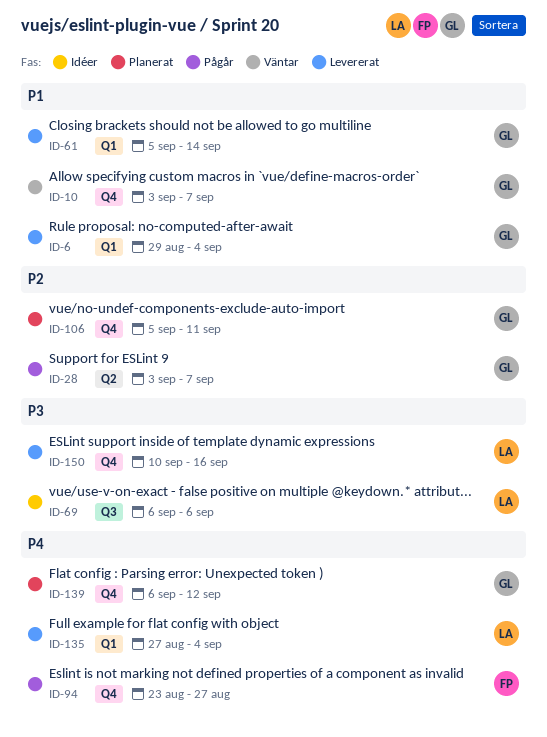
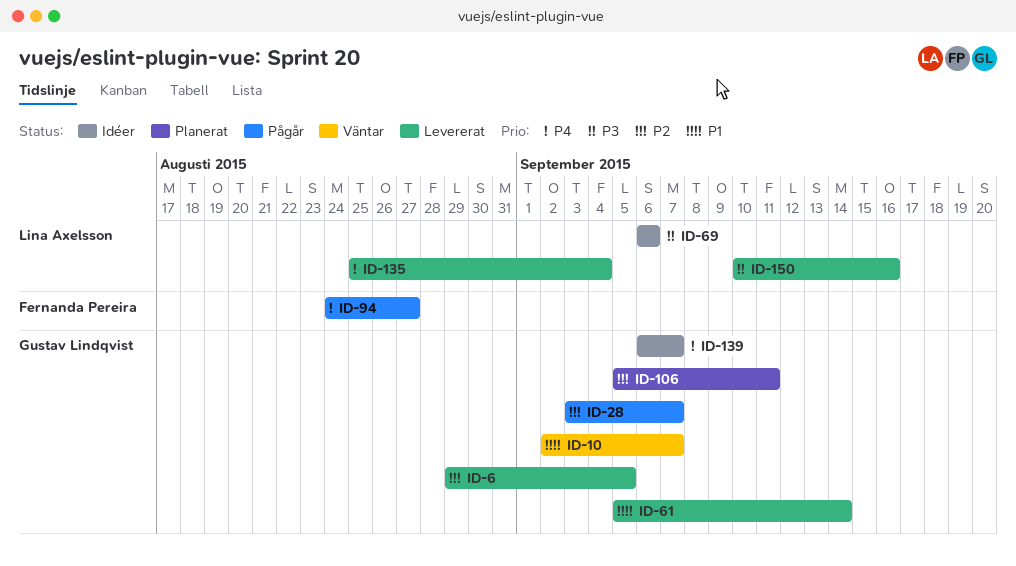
ID-6, priority: P1 -> P2
ID-6, due: Sep 4 -> Sep 5
ID-10, start: Sep 3 -> Sep 2
ID-94, start: Aug 23 -> Aug 24
ID-135, start: Aug 27 -> Aug 25
ID-139, status: Planerat -> Idéer
ID-139, due: Sep 12 -> Sep 7

